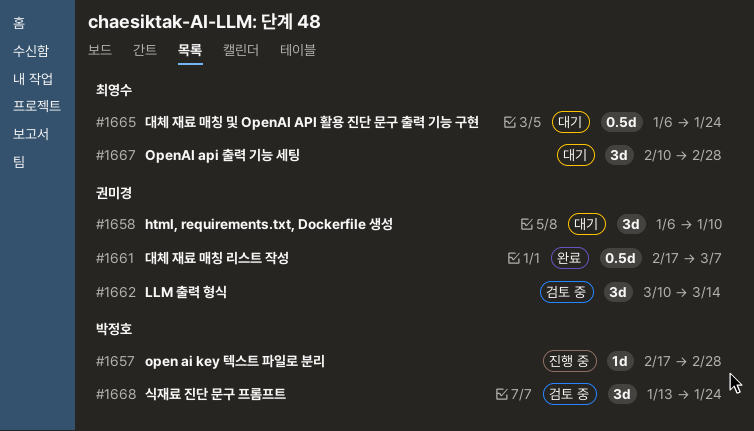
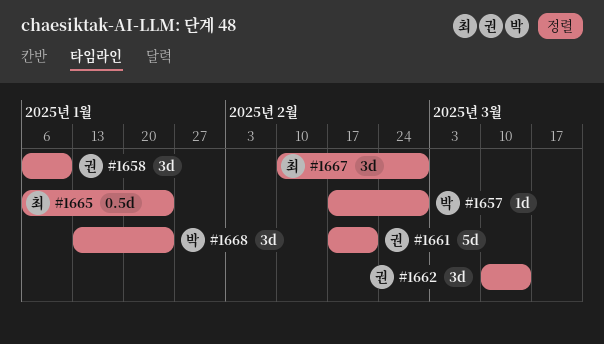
#1661, estimate: 0.5d -> 5d
#1661, due: Mar 7 -> Feb 21

